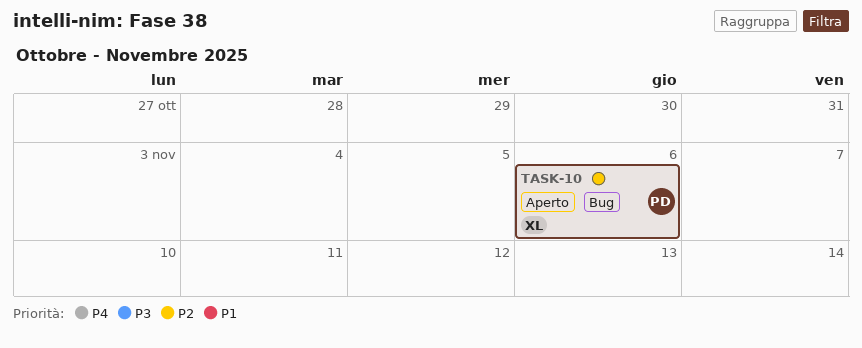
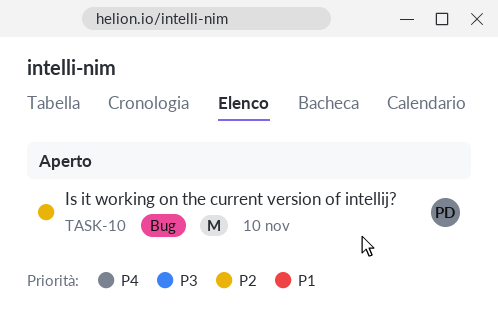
TASK-10, estimate: XL -> M
TASK-10, due: Nov 6 -> Nov 10

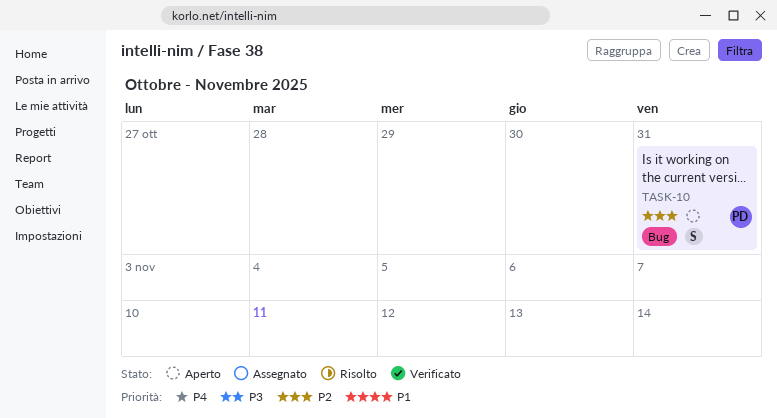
TASK-10, estimate: M -> S
TASK-10, due: Nov 10 -> Oct 31

